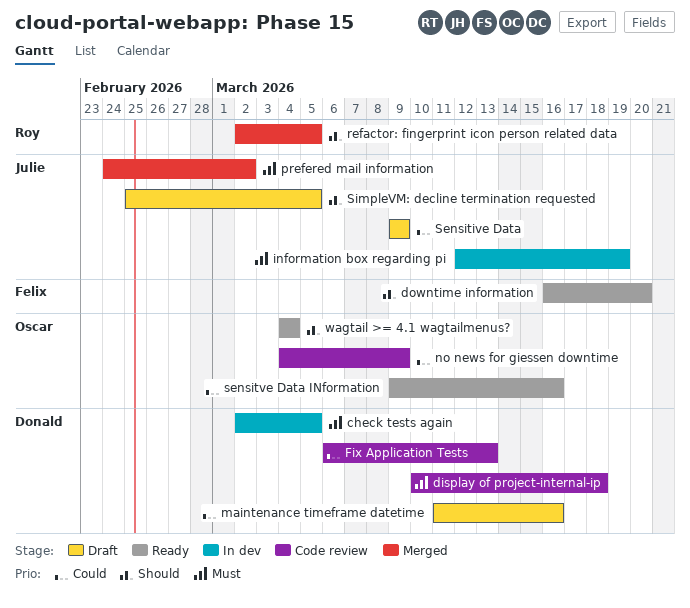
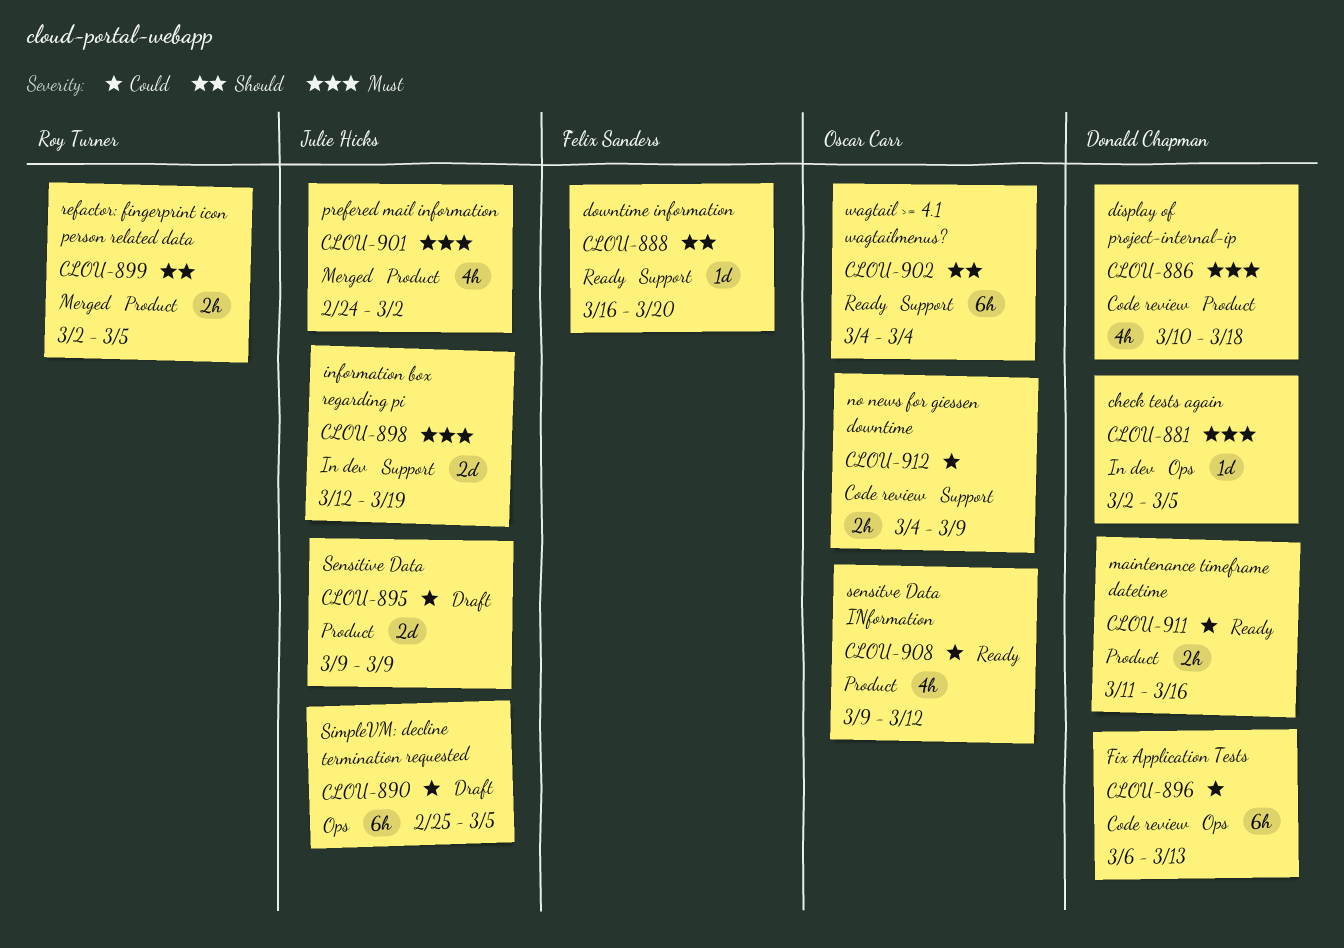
maintenance timeframe datetime, status: Draft -> Ready
sensitve Data INformation, due: Mar 16 -> Mar 12
SimpleVM: decline termination requested, priority: Should -> Could

